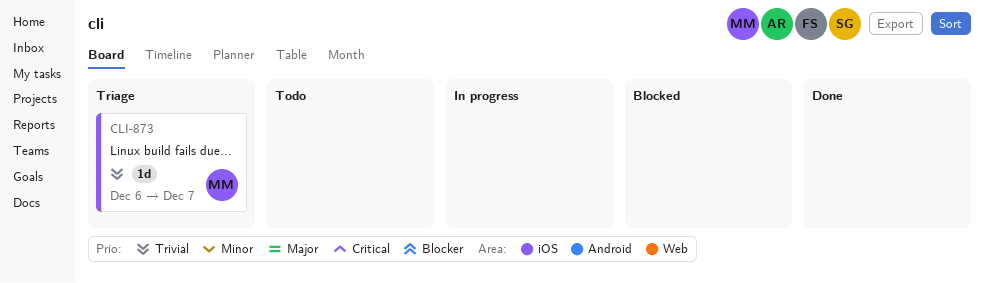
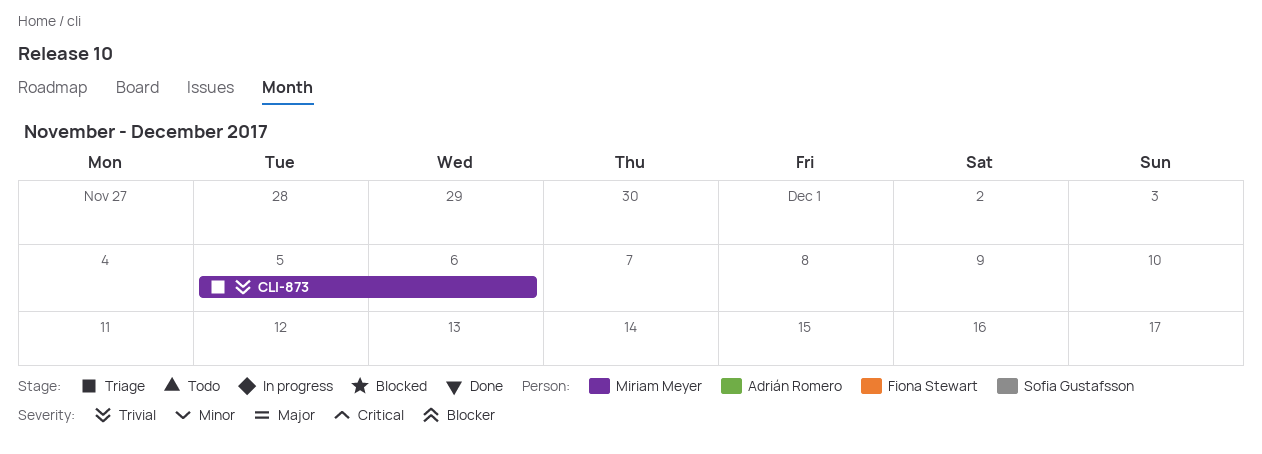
CLI-873, start: Dec 6 -> Dec 5
CLI-873, due: Dec 7 -> Dec 6

